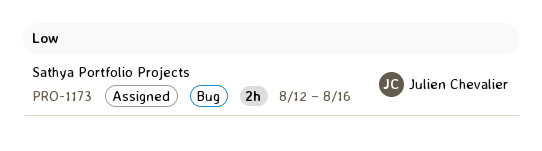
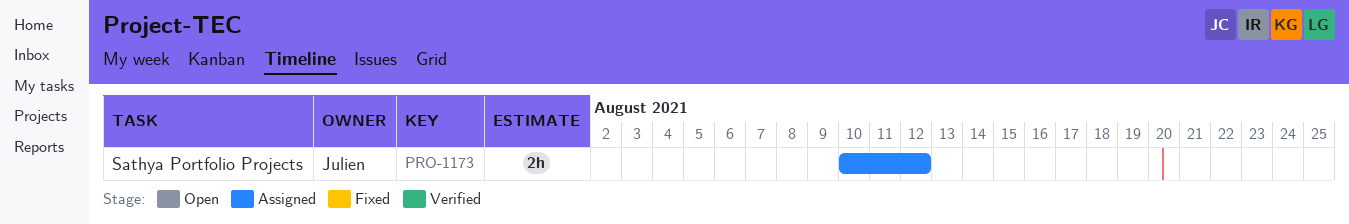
PRO-1173, start: Aug 12 -> Aug 10
PRO-1173, due: Aug 16 -> Aug 12

